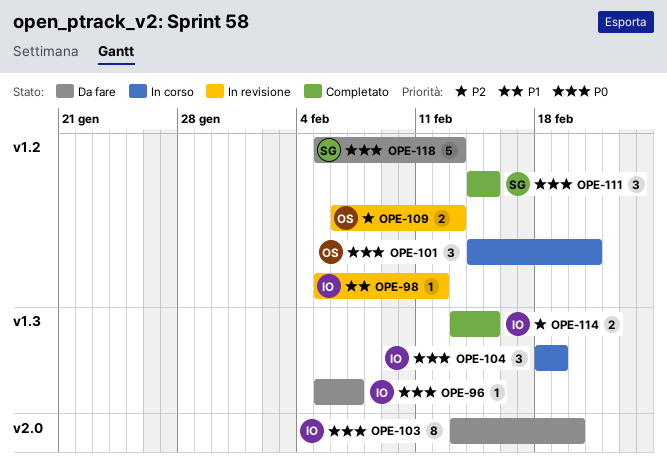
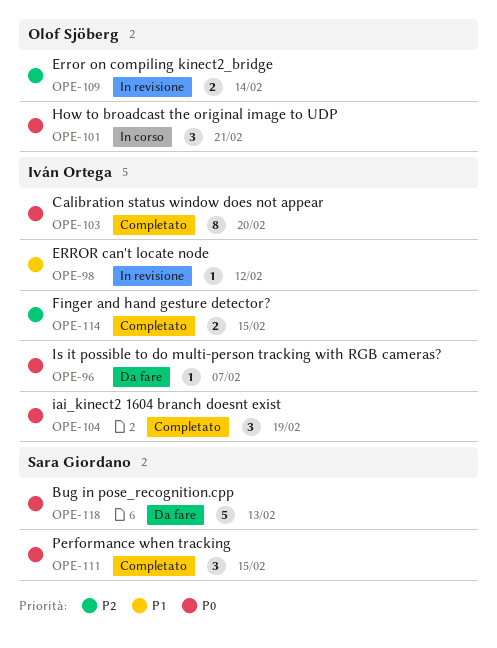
OPE-103, status: Da fare -> Completato
OPE-104, status: In corso -> Completato
OPE-109, due: Feb 13 -> Feb 14

